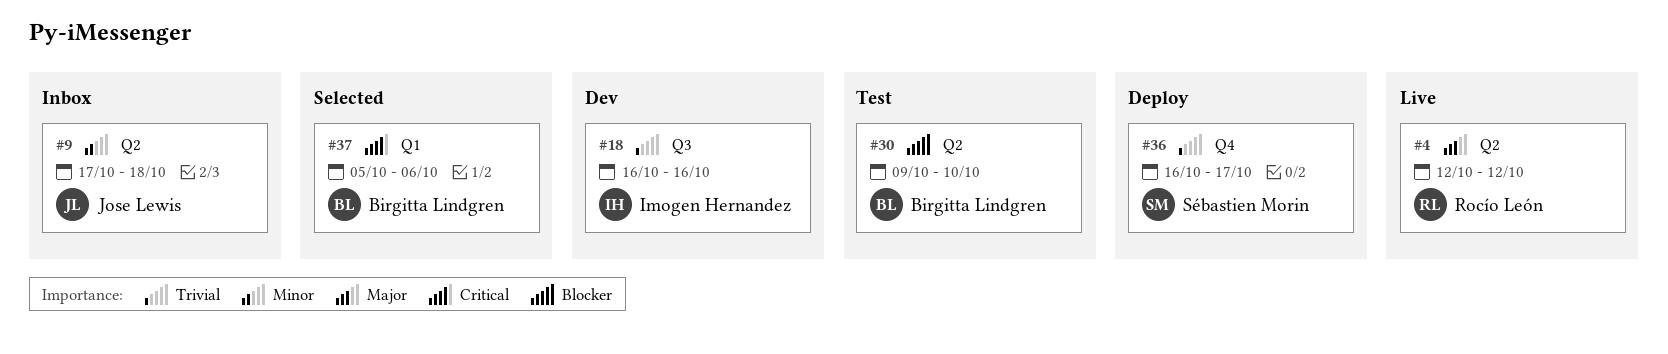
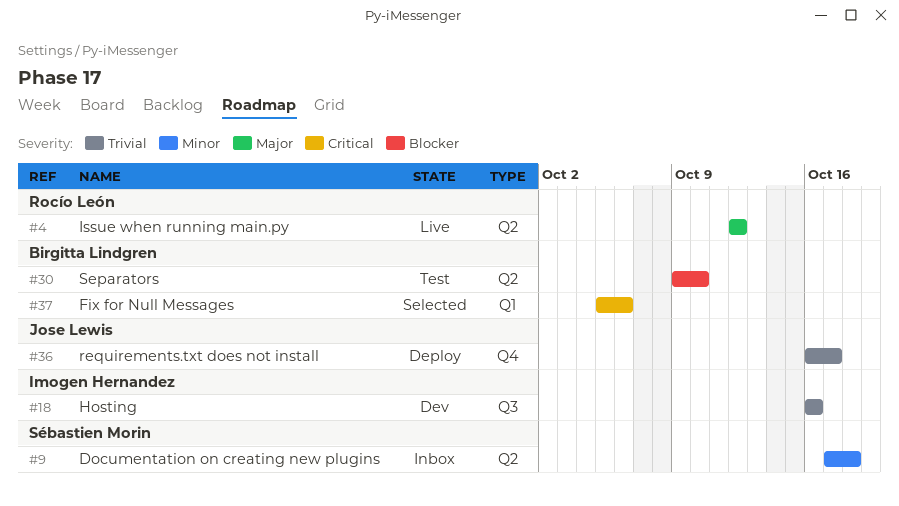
#9, owner: Jose Lewis -> Sébastien Morin
#36, owner: Sébastien Morin -> Jose Lewis

